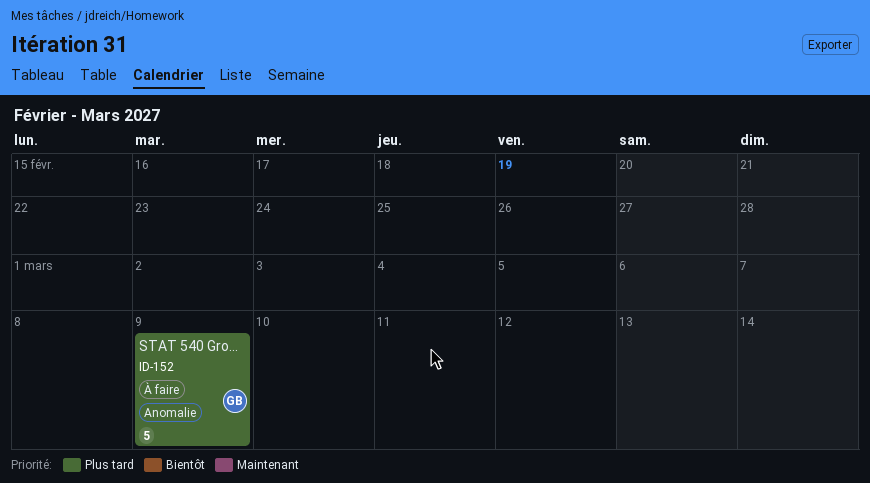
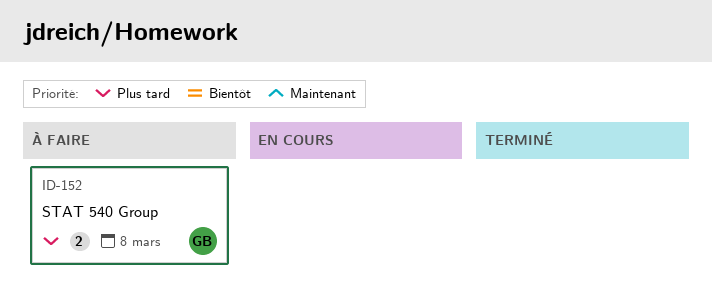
ID-152, estimate: 5 -> 2
ID-152, due: Mar 9 -> Mar 8

